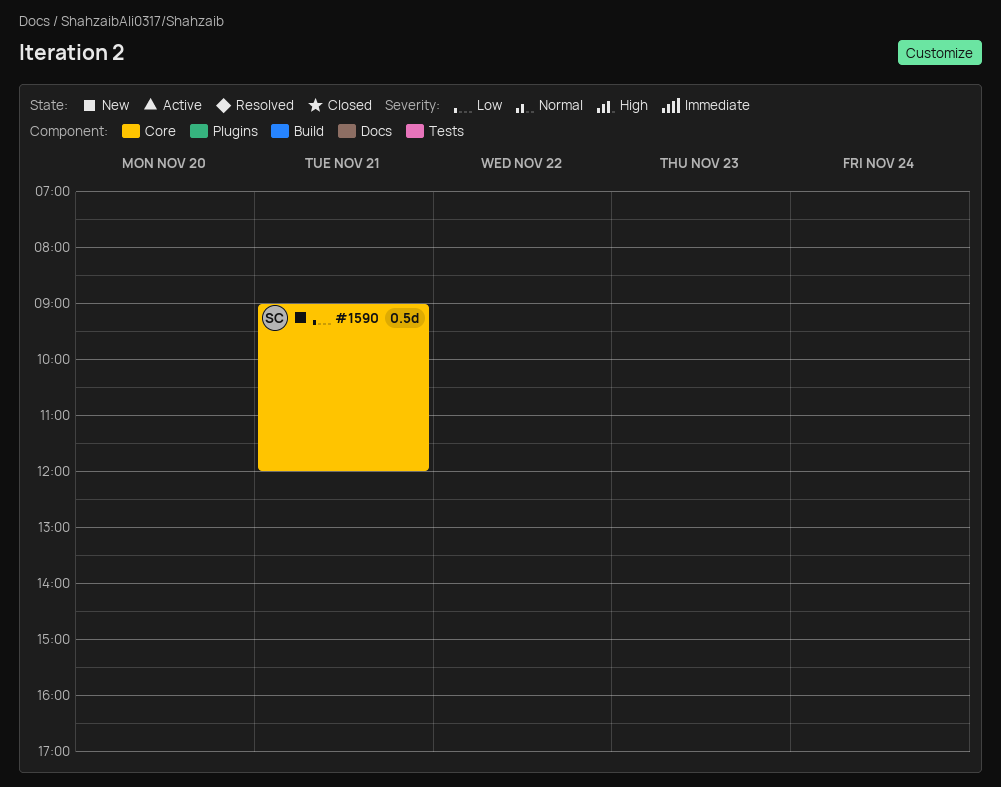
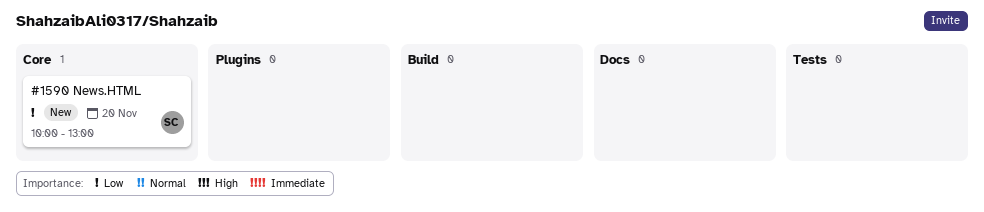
#1590, day: Nov 21 -> Nov 20
#1590, begins: 09:00 -> 10:00
#1590, ends: 12:00 -> 13:00

